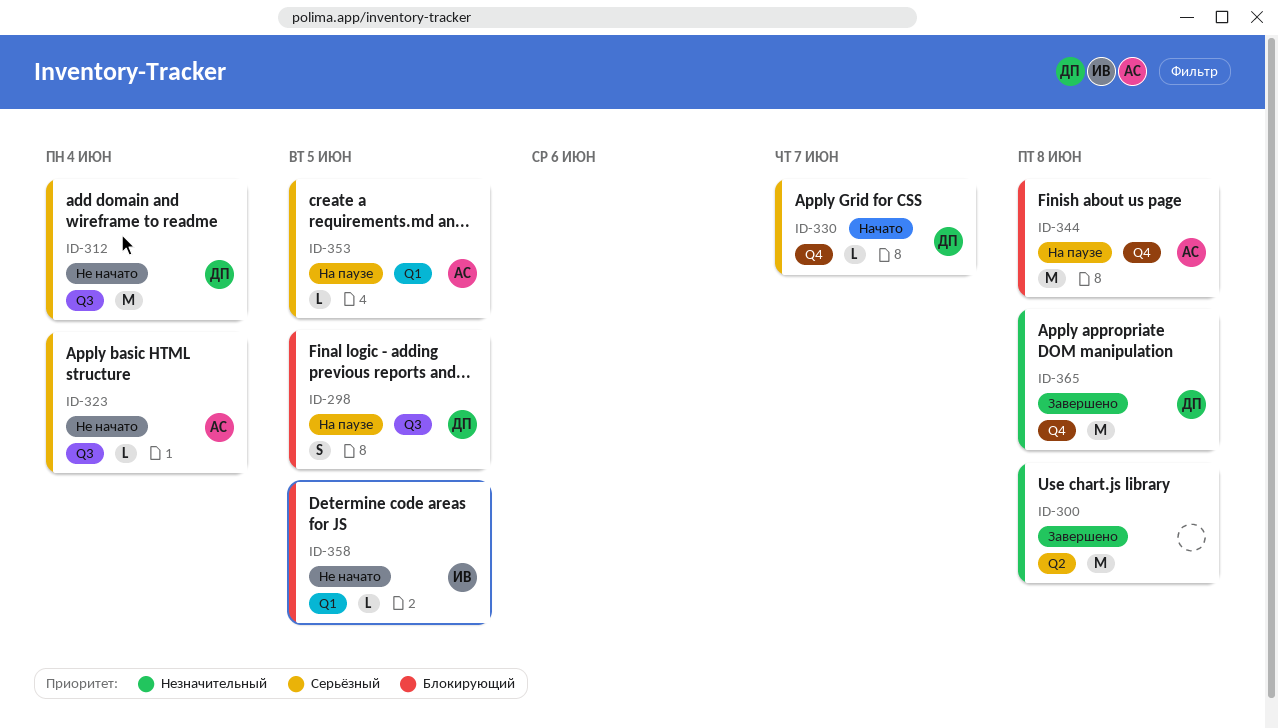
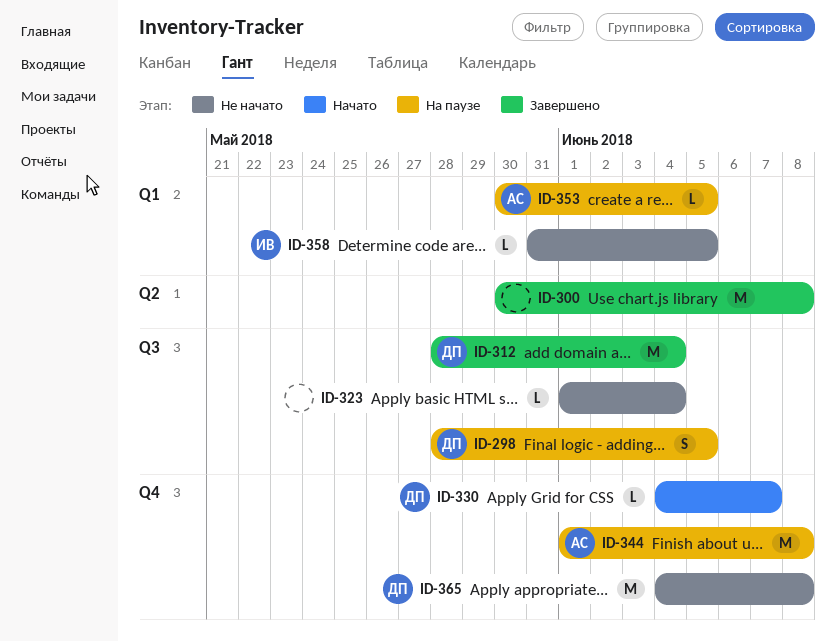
ID-312, status: Не начато -> Завершено
ID-323, owner: АС -> none
ID-365, status: Завершено -> Не начато

